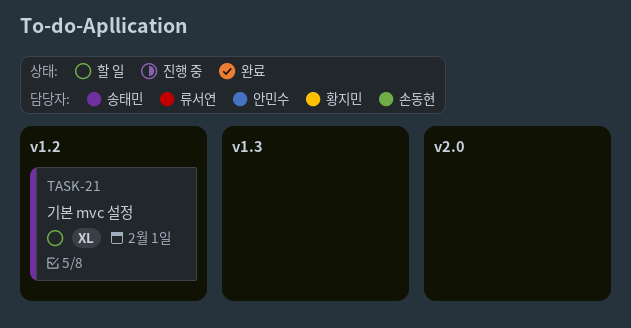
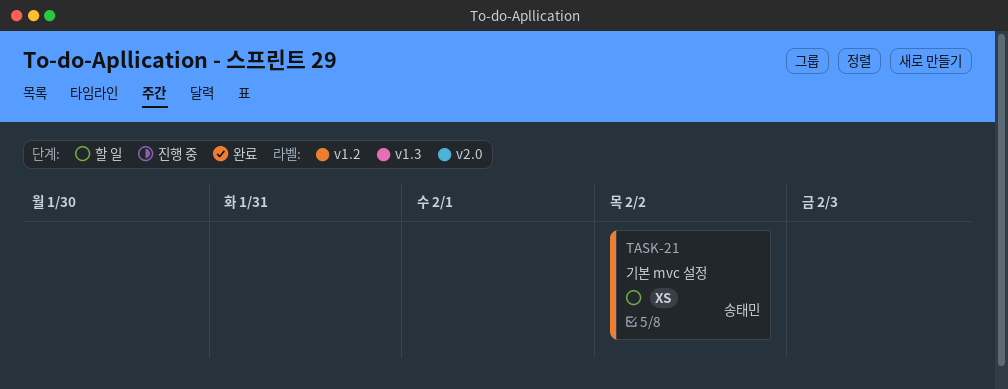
TASK-21, estimate: XL -> XS
TASK-21, due: Feb 1 -> Feb 2

